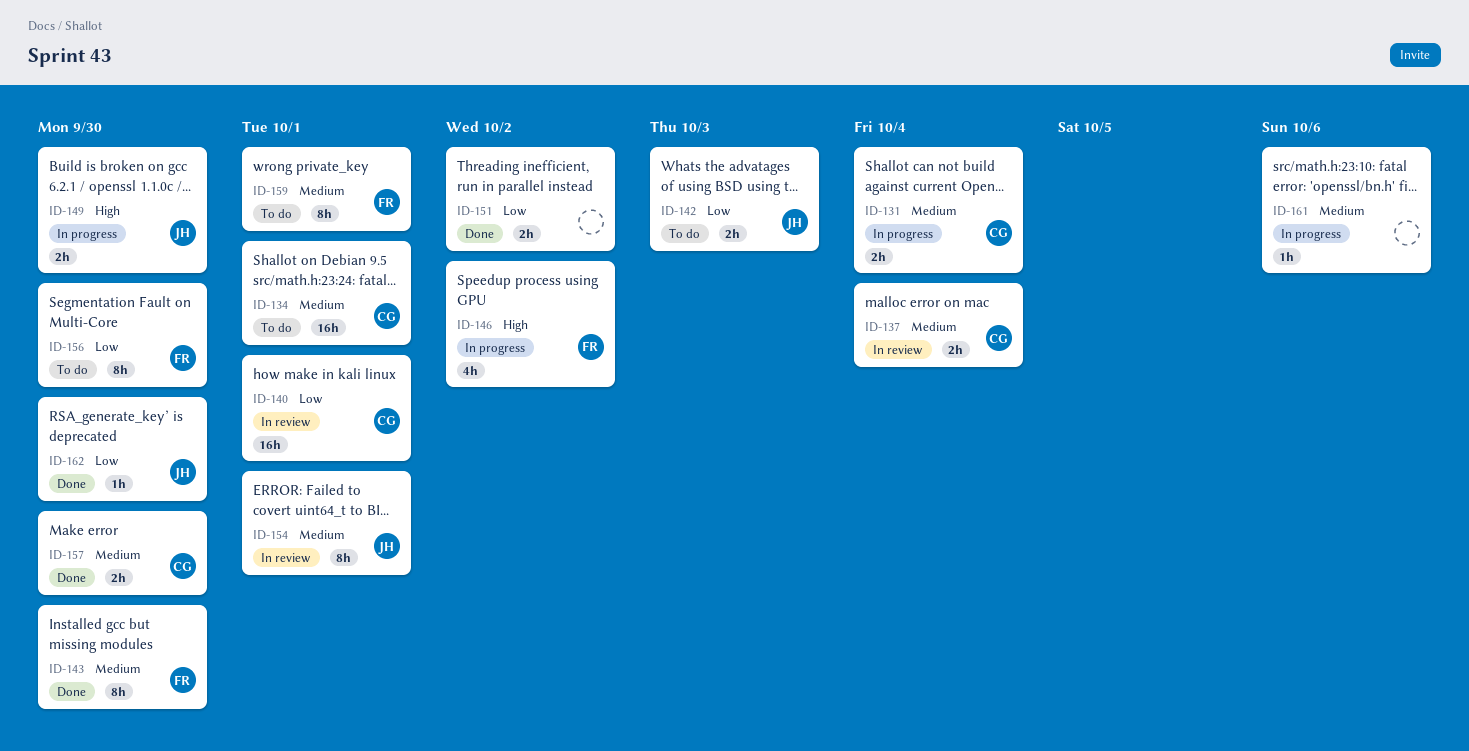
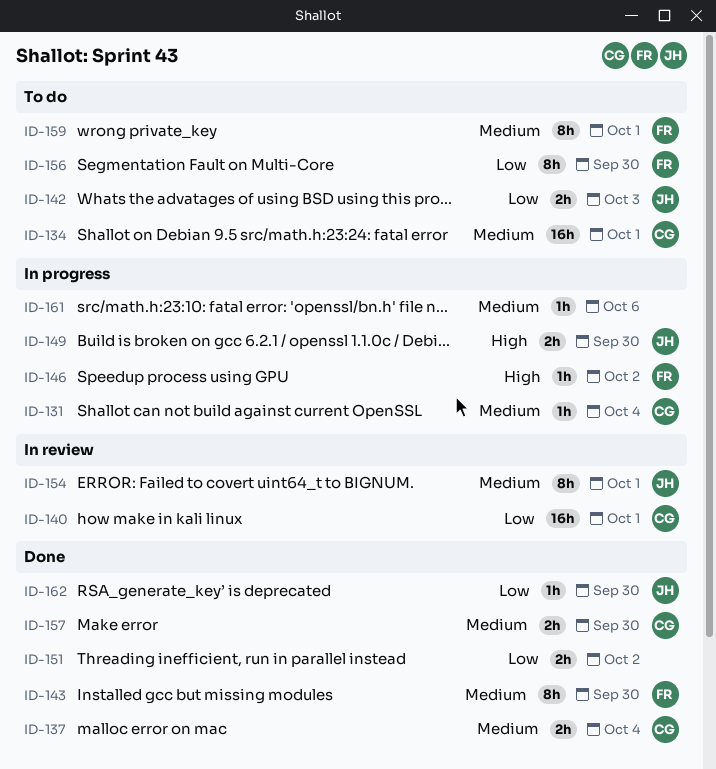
ID-131, estimate: 2h -> 1h
ID-137, status: In review -> Done
ID-146, estimate: 4h -> 1h

